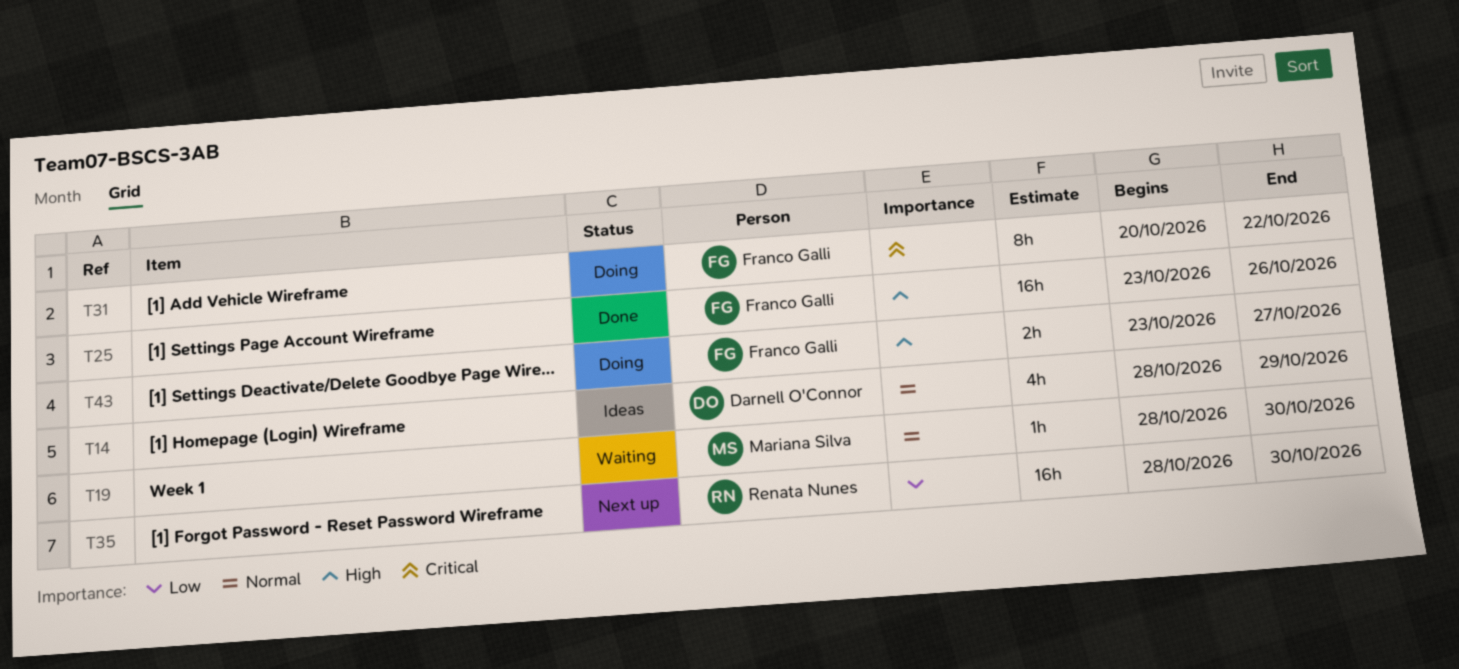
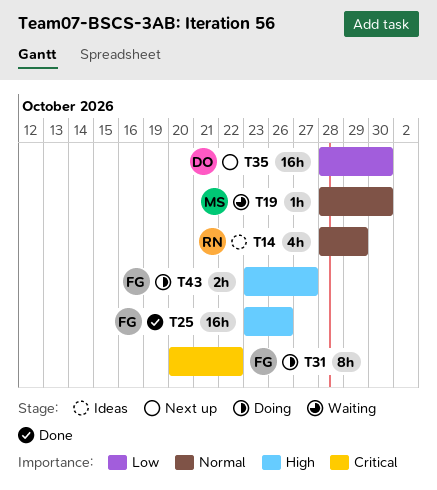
T14, owner: Darnell O'Connor -> Renata Nunes
T35, owner: Renata Nunes -> Darnell O'Connor

